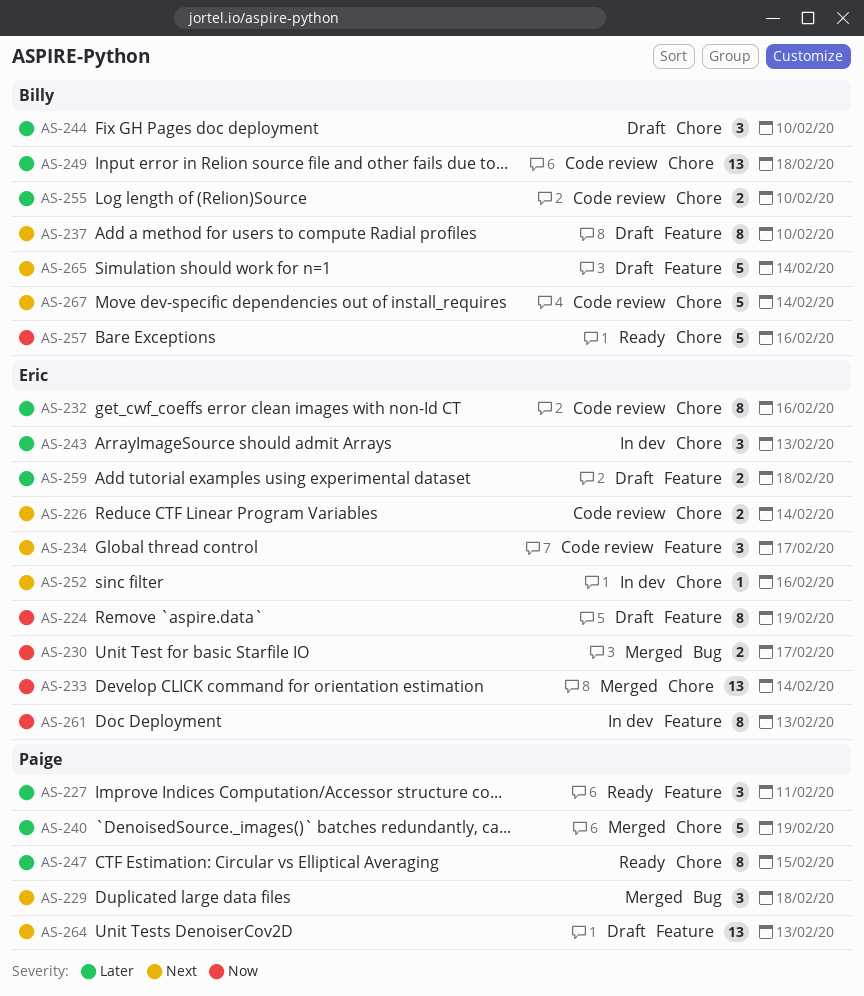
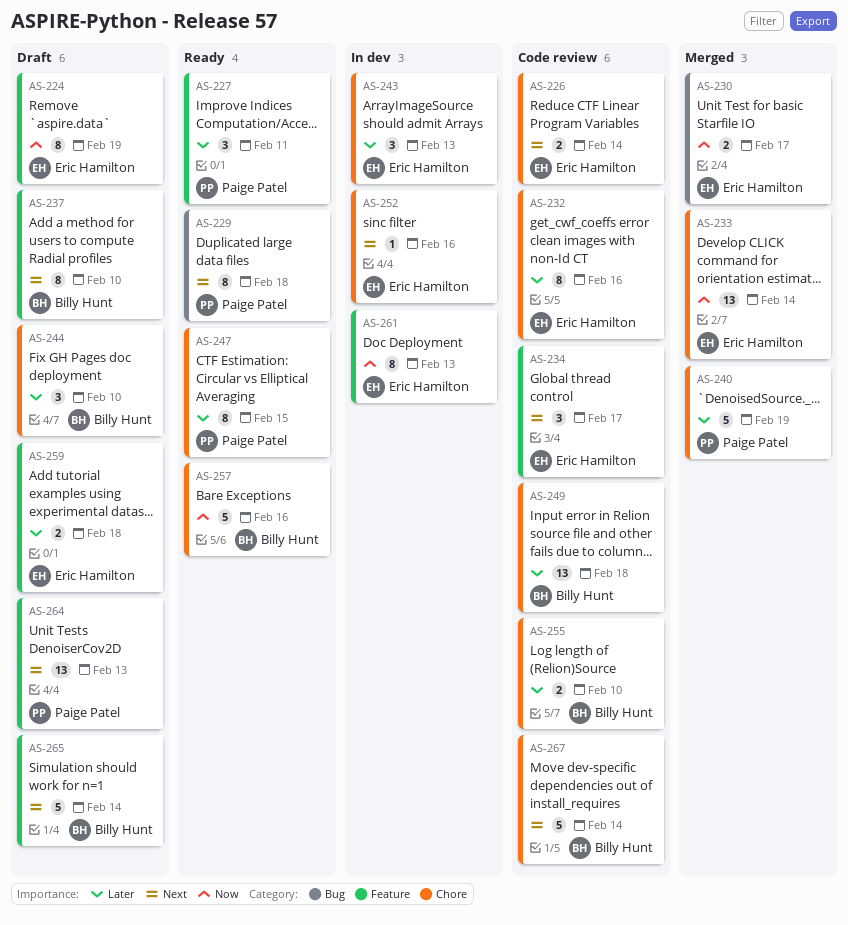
AS-229, status: Merged -> Ready
AS-229, estimate: 3 -> 8

